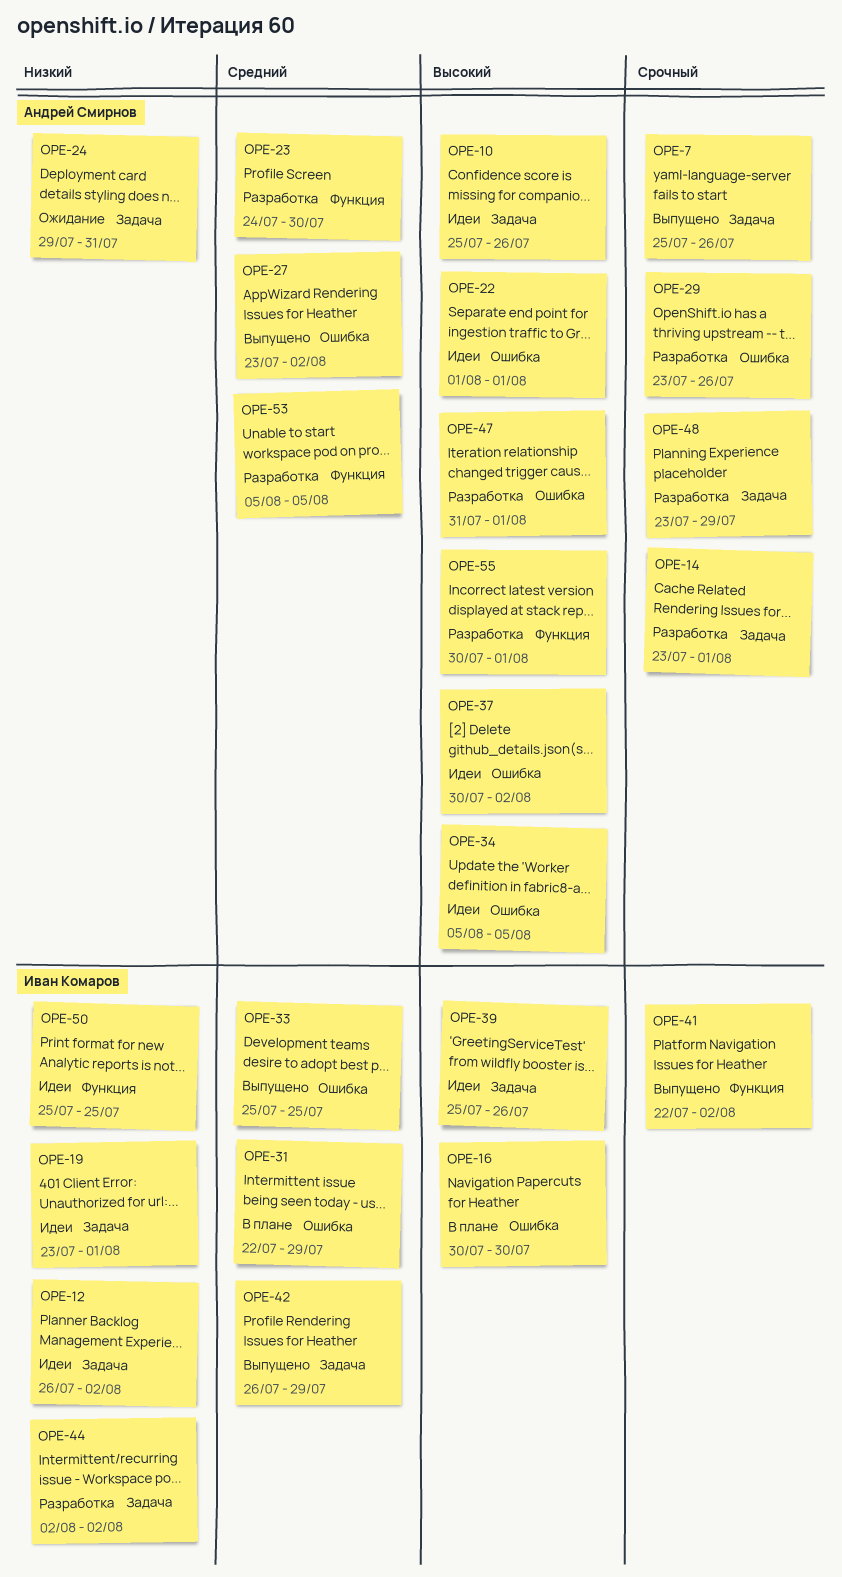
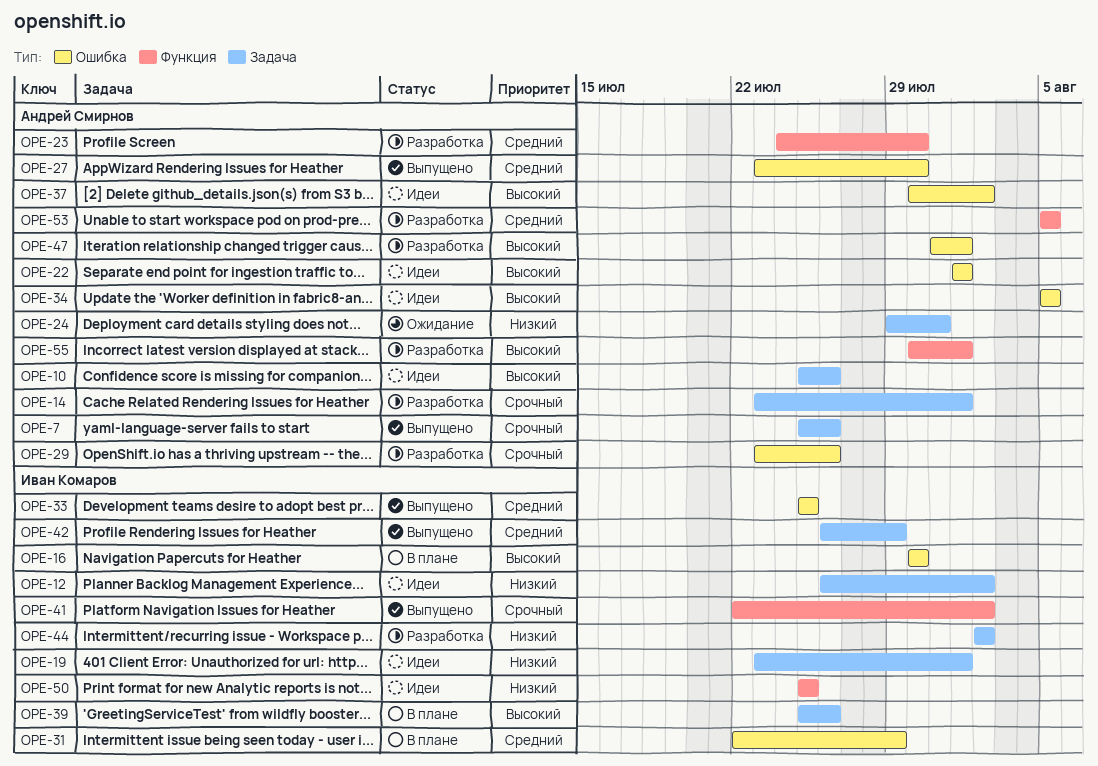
OPE-27, due: Aug 2 -> Jul 30
OPE-39, status: Идеи -> В плане
OPE-48: present -> none

